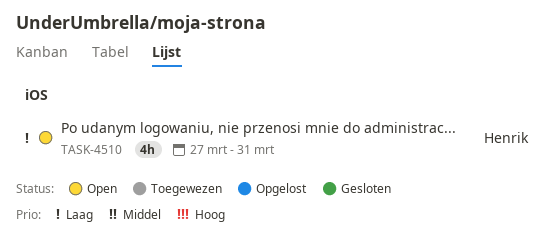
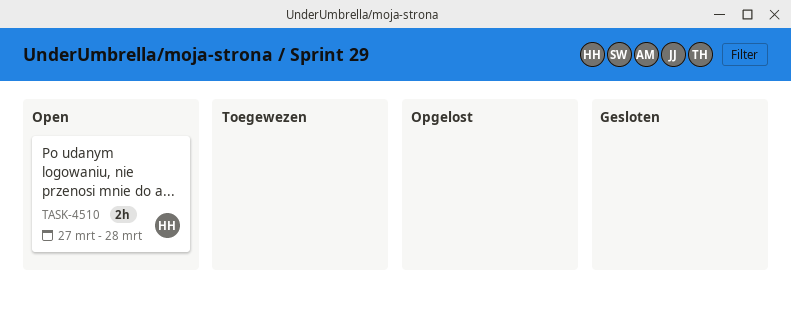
TASK-4510, estimate: 4h -> 2h
TASK-4510, due: Mar 31 -> Mar 28

